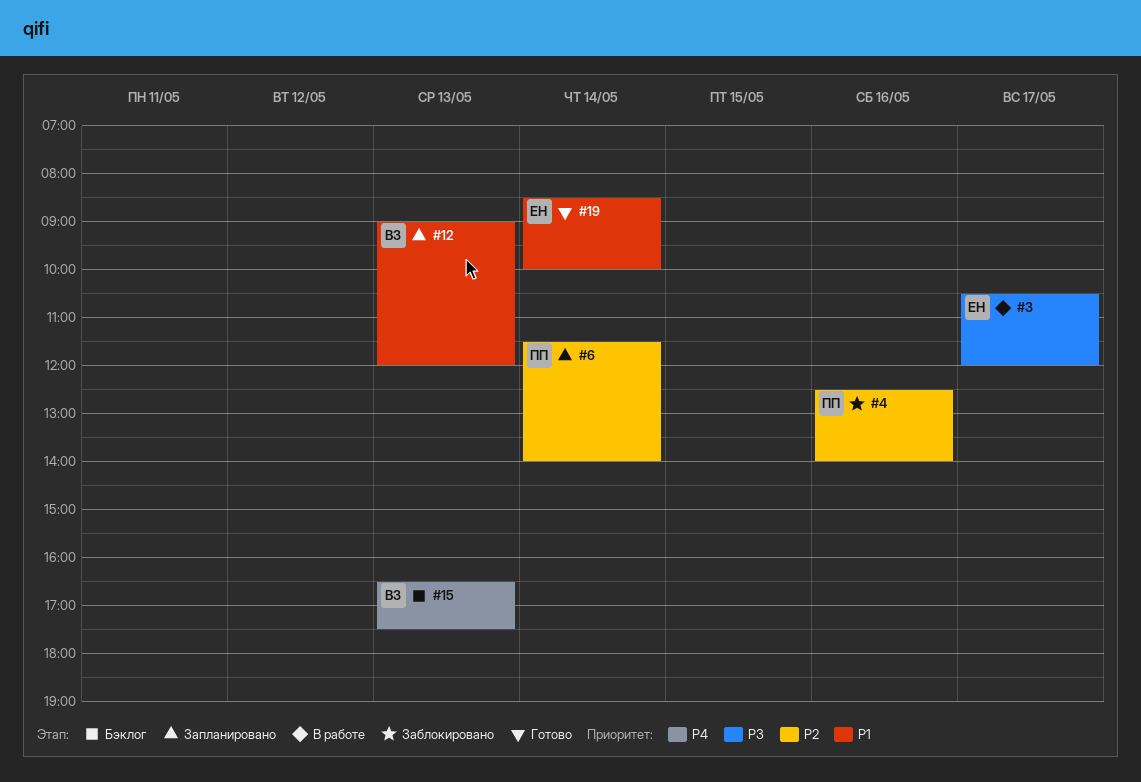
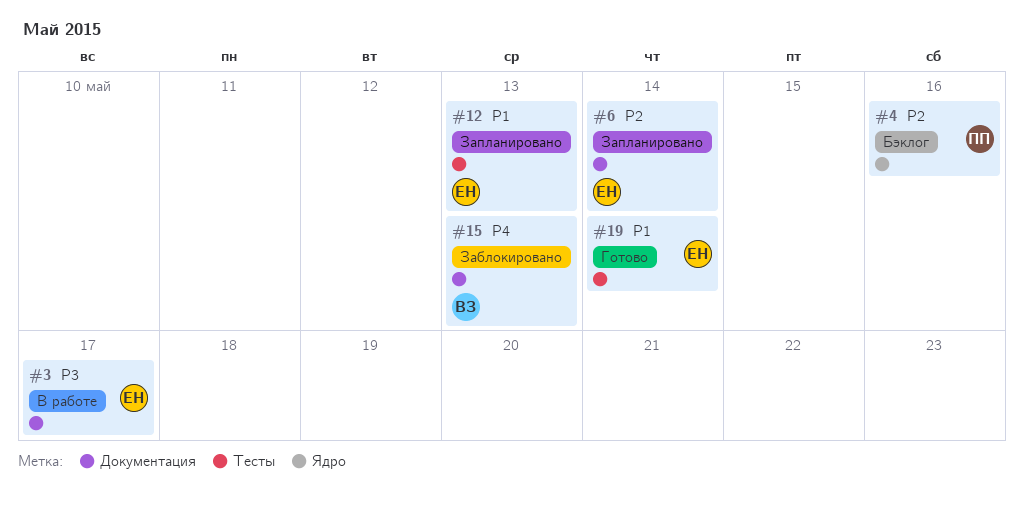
#4, status: Заблокировано -> Бэклог
#6, owner: ПП -> ЕН
#12, owner: ВЗ -> ЕН
#15, status: Бэклог -> Заблокировано

